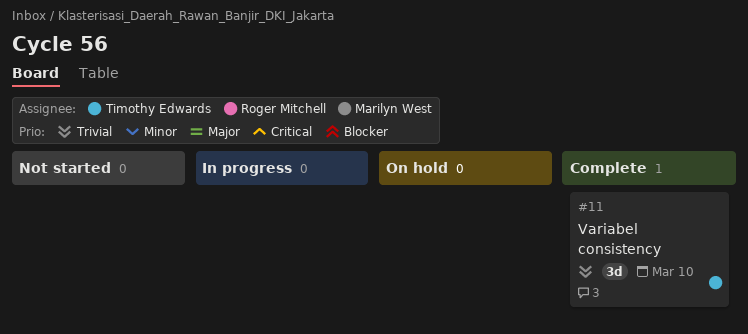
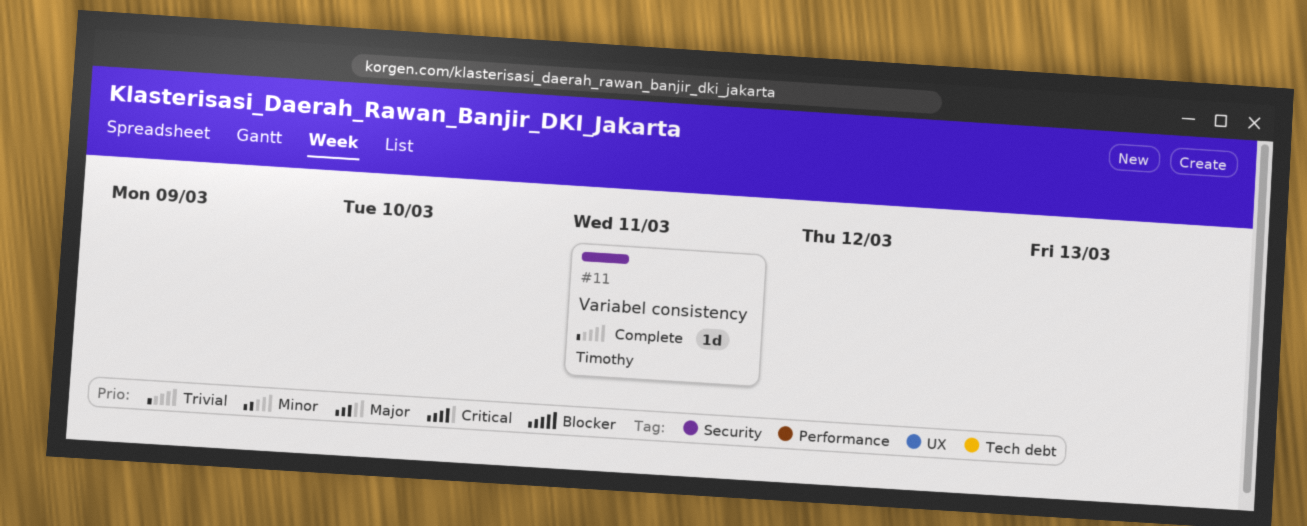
#11, estimate: 3d -> 1d
#11, due: Mar 10 -> Mar 11

